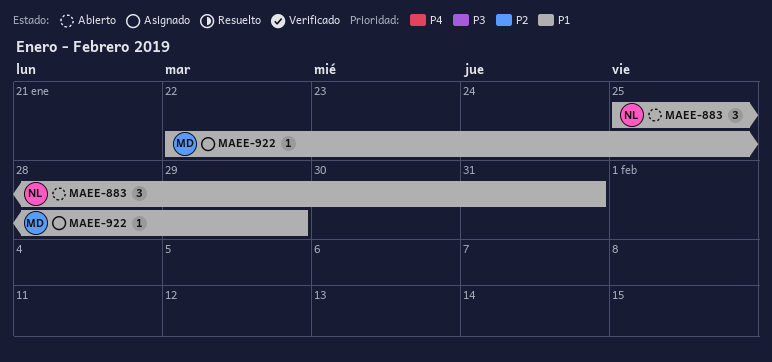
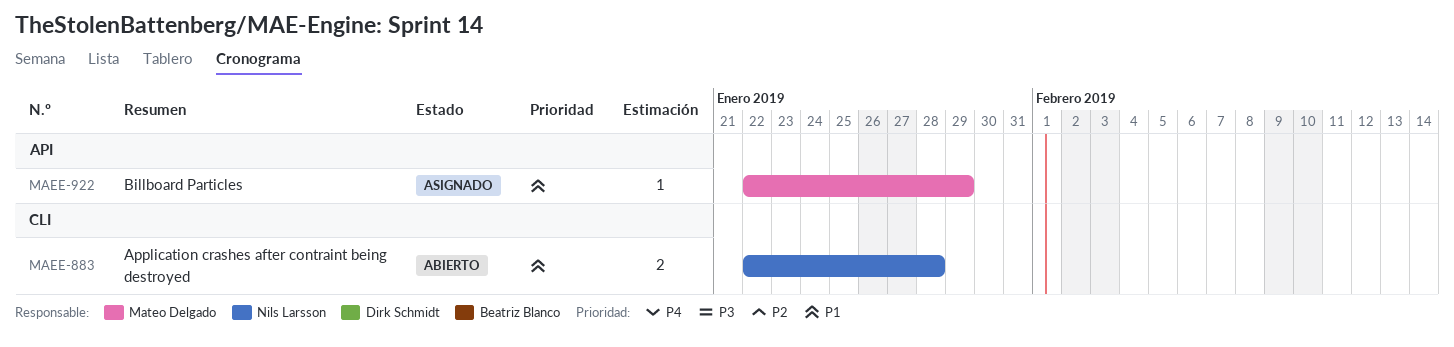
MAEE-883, estimate: 3 -> 2
MAEE-883, start: Jan 25 -> Jan 22
MAEE-883, due: Jan 31 -> Jan 28

